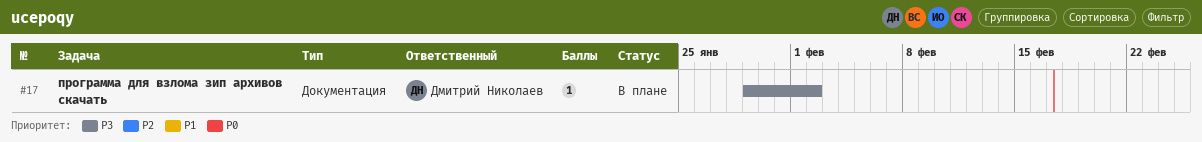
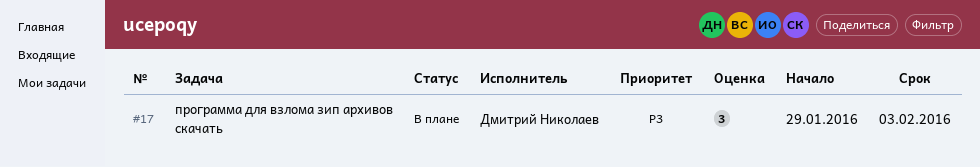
#17, estimate: 1 -> 3
#17, due: Feb 2 -> Feb 3

